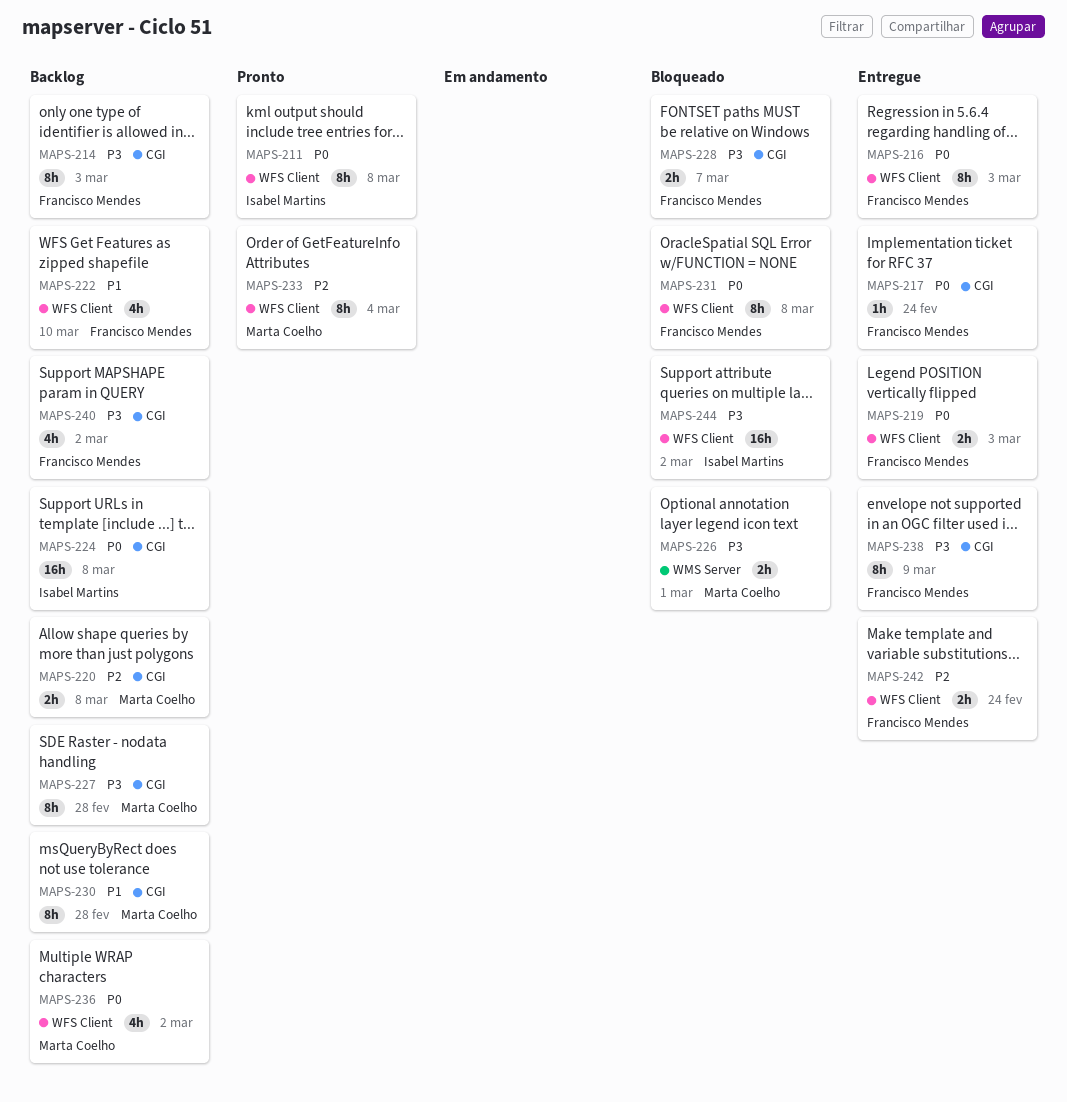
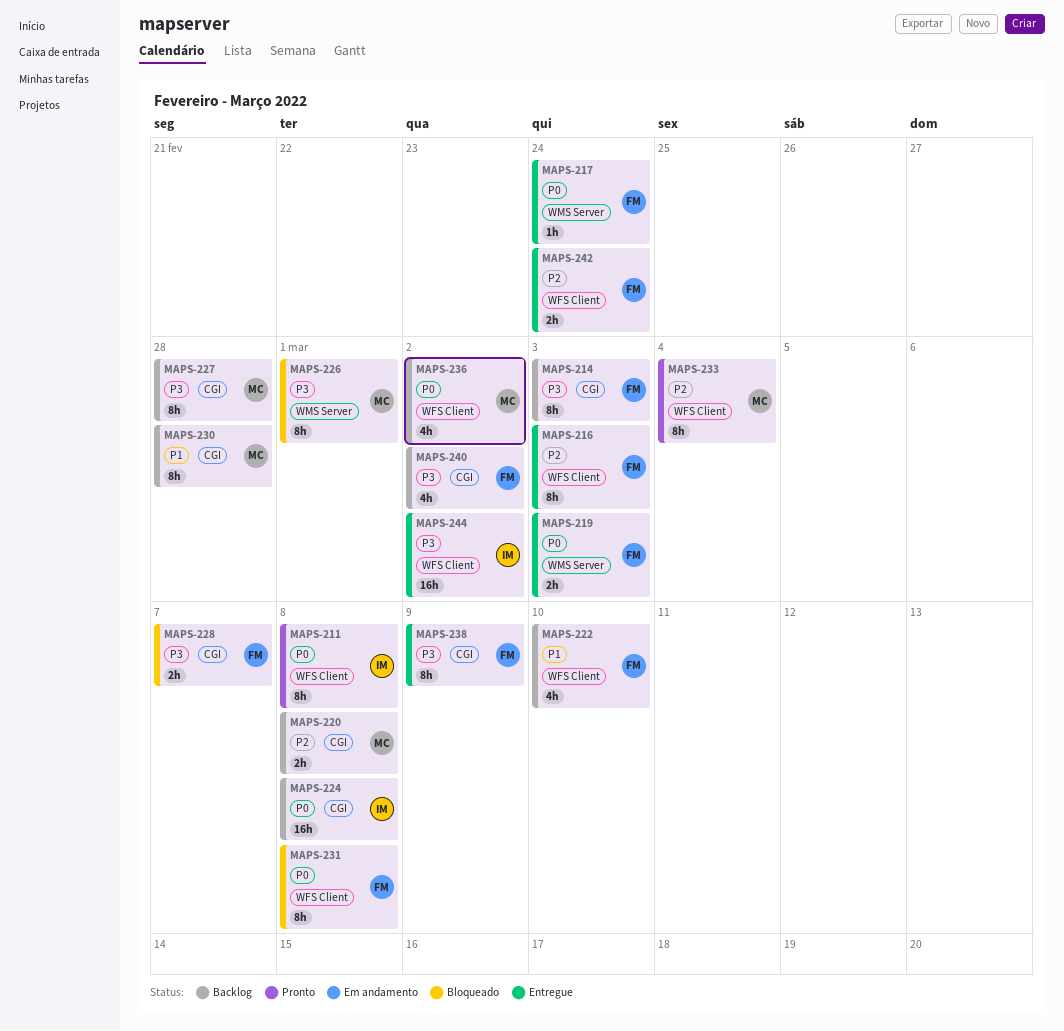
MAPS-216, priority: P0 -> P2
MAPS-217, label: CGI -> WMS Server
MAPS-219, label: WFS Client -> WMS Server
MAPS-226, estimate: 2h -> 8h
MAPS-244, status: Bloqueado -> Entregue

